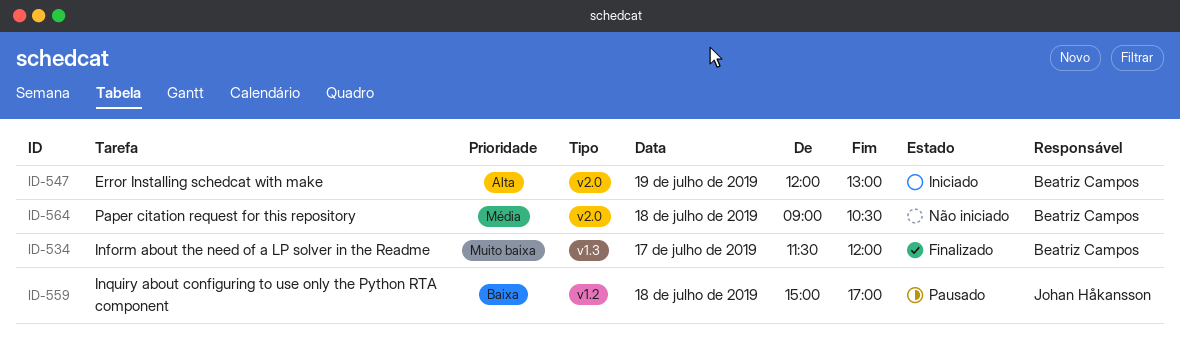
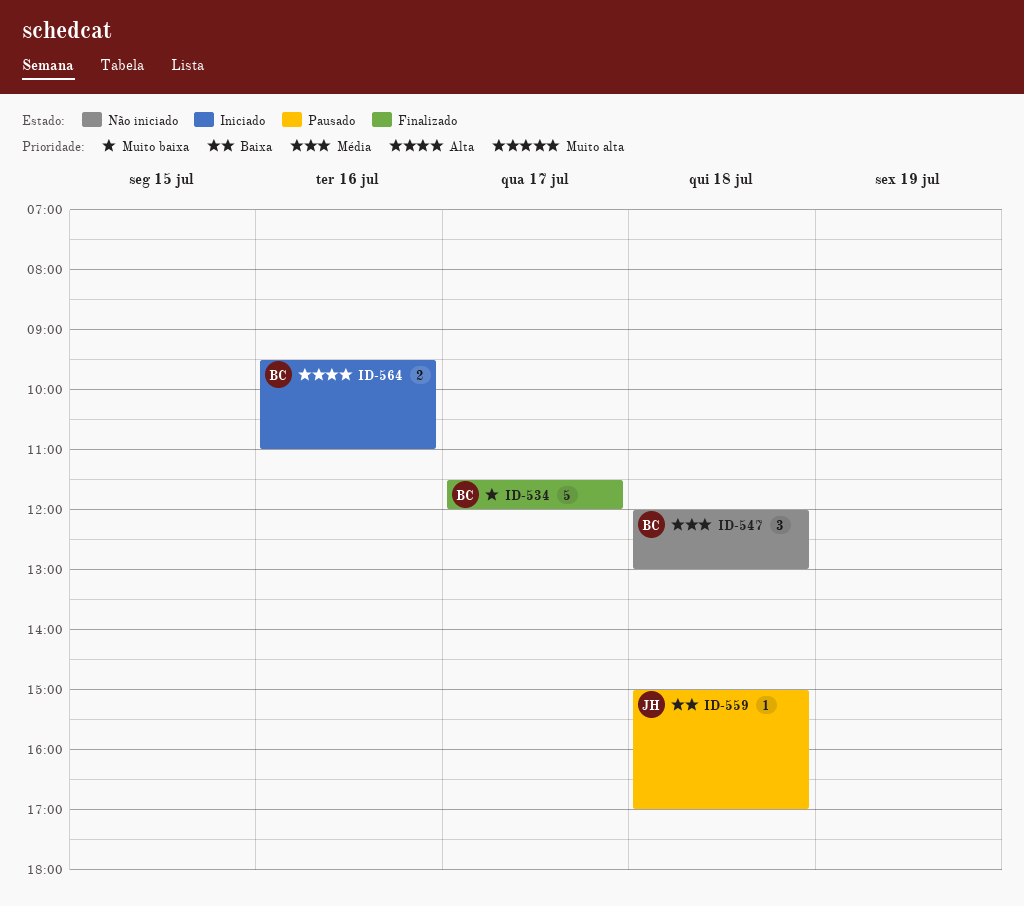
ID-547, status: Iniciado -> Não iniciado
ID-547, priority: Alta -> Média
ID-547, day: Jul 19 -> Jul 18
ID-564, status: Não iniciado -> Iniciado
ID-564, priority: Média -> Alta
ID-564, day: Jul 18 -> Jul 16
ID-564, begins: 09:00 -> 09:30
ID-564, ends: 10:30 -> 11:00

